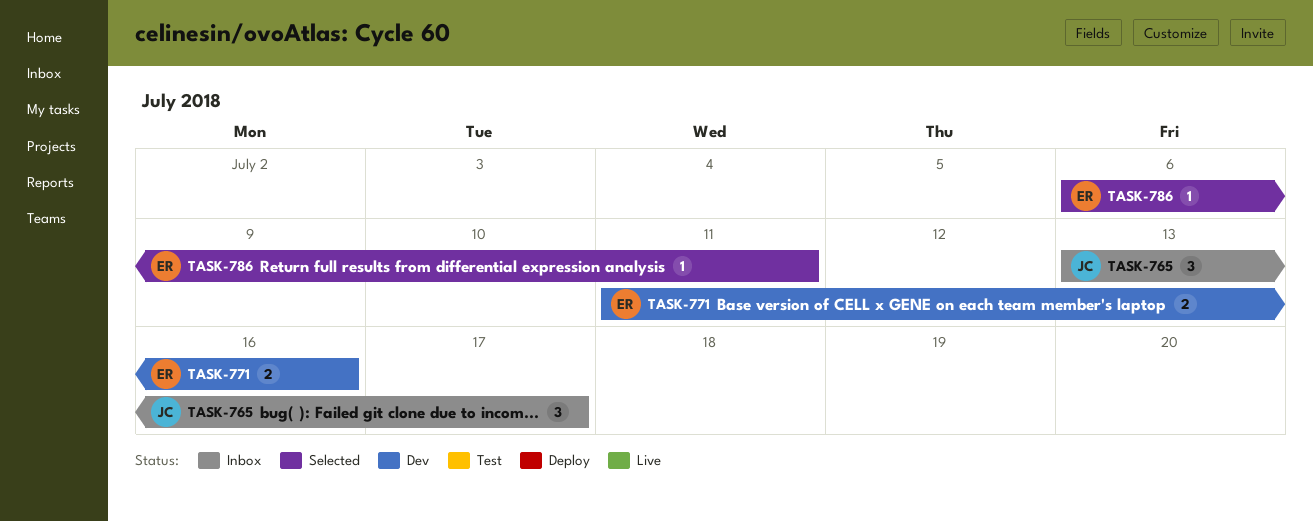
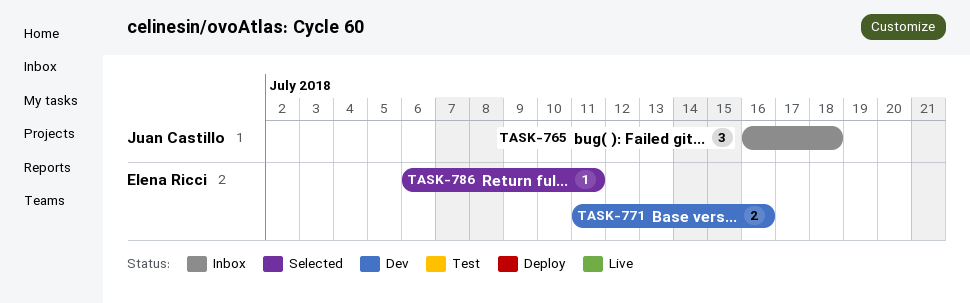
TASK-765, start: Jul 13 -> Jul 16
TASK-765, due: Jul 17 -> Jul 18

